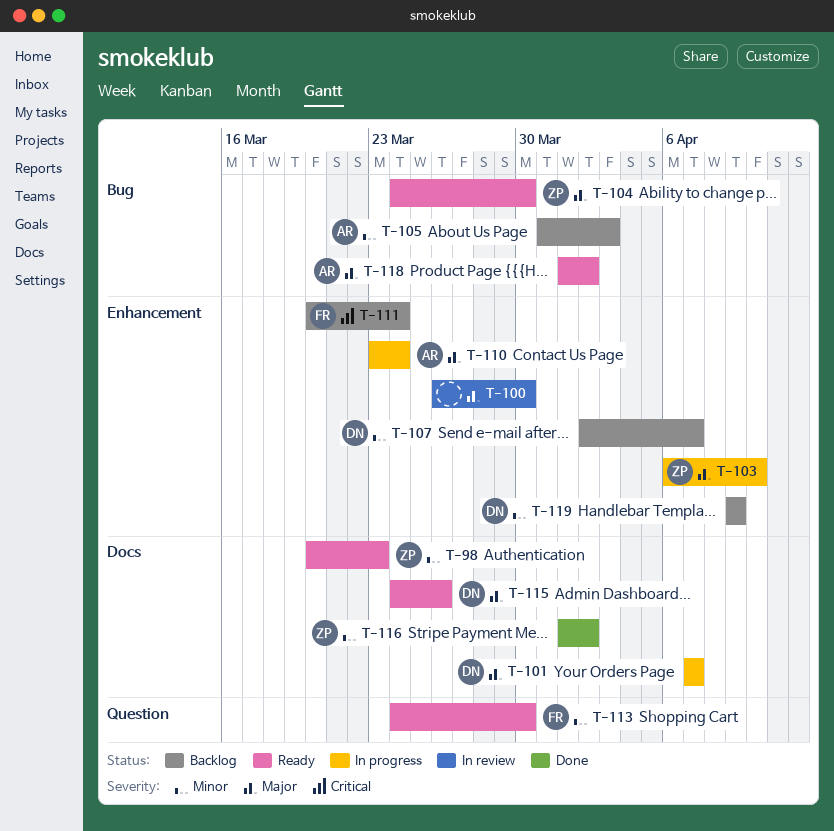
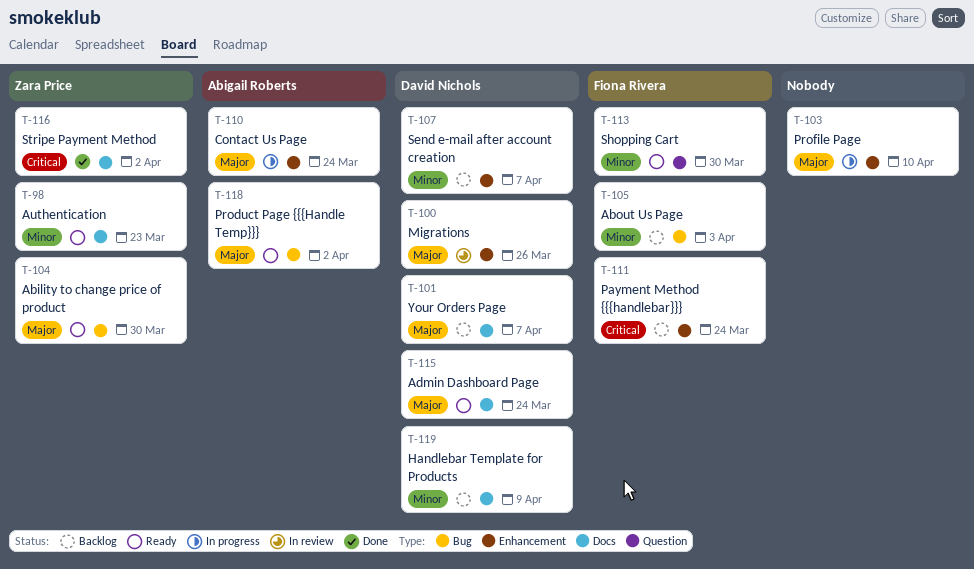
T-100, owner: none -> David Nichols
T-100, due: Mar 30 -> Mar 26
T-101, status: In progress -> Backlog
T-103, owner: Zara Price -> none
T-105, owner: Abigail Roberts -> Fiona Rivera
T-115, due: Mar 26 -> Mar 24
T-116, priority: Minor -> Critical
T-119, label: Enhancement -> Docs

